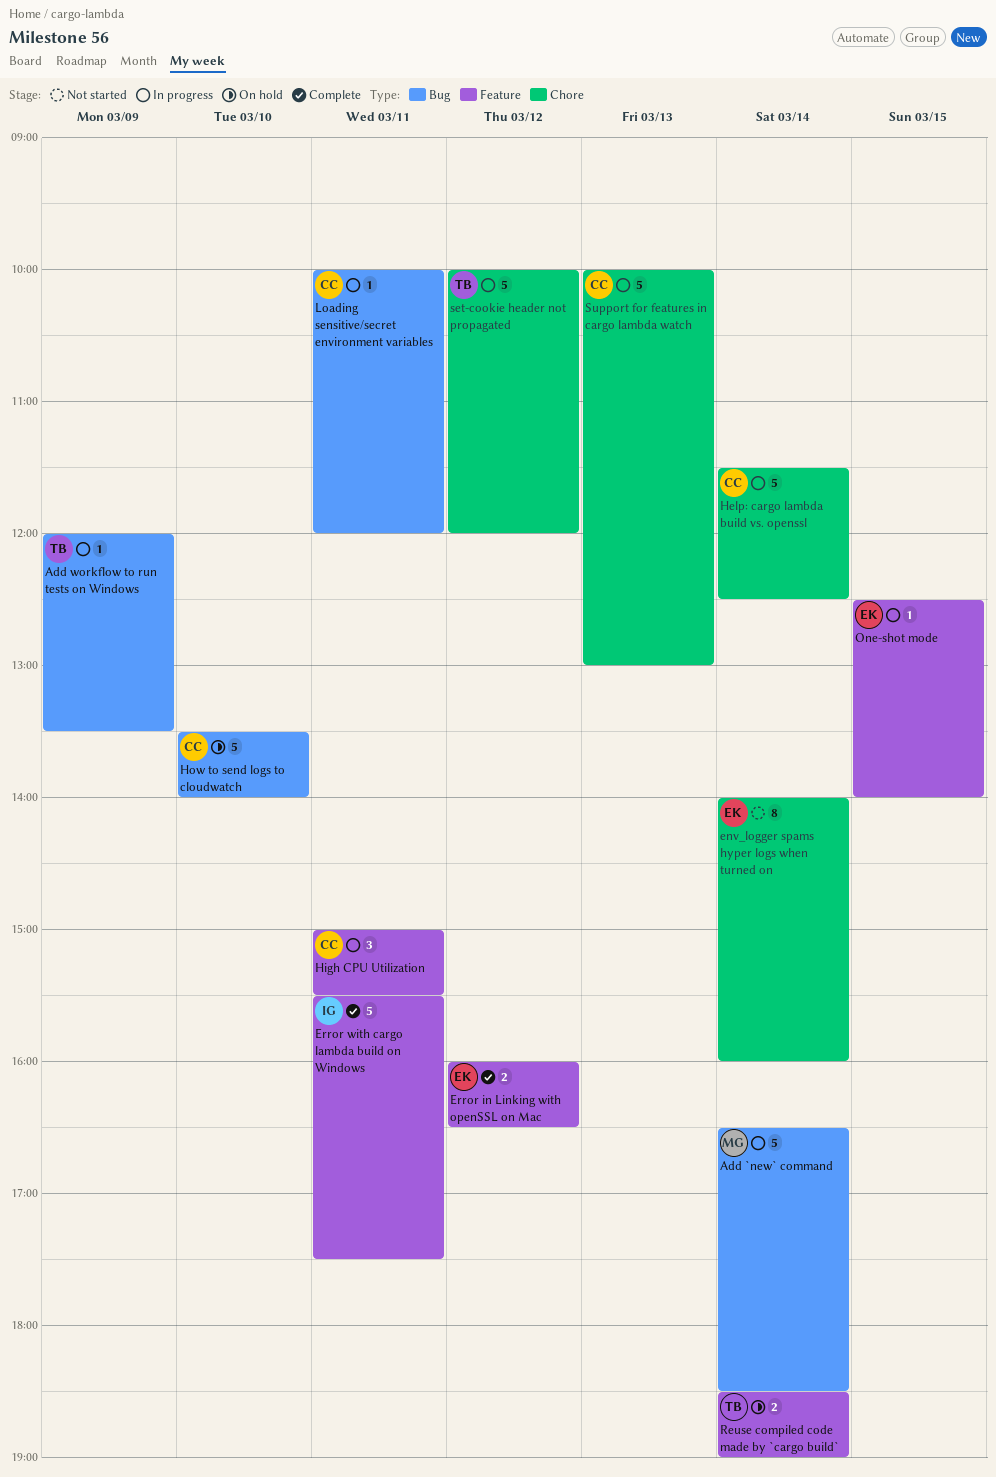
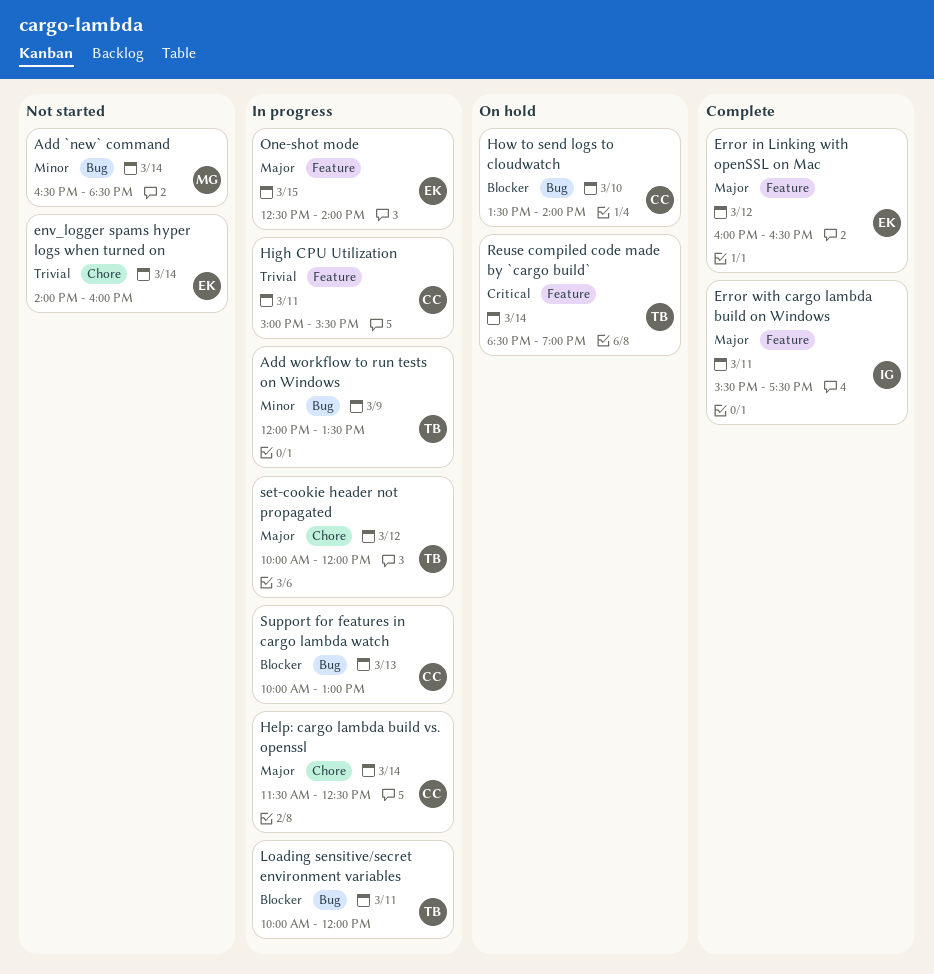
Add `new` command, status: In progress -> Not started
Loading sensitive/secret environment variables, owner: CC -> TB
Support for features in cargo lambda watch, label: Chore -> Bug

